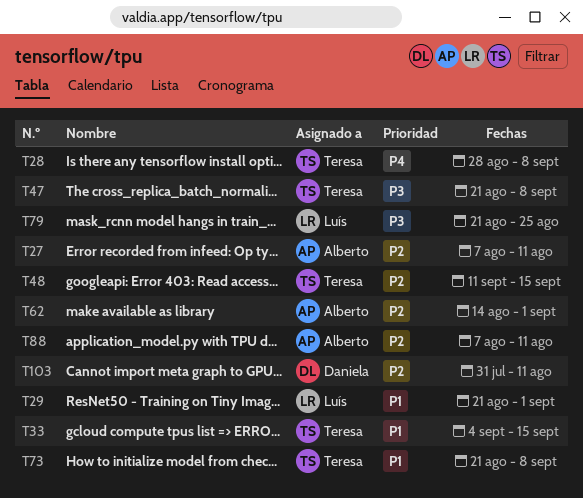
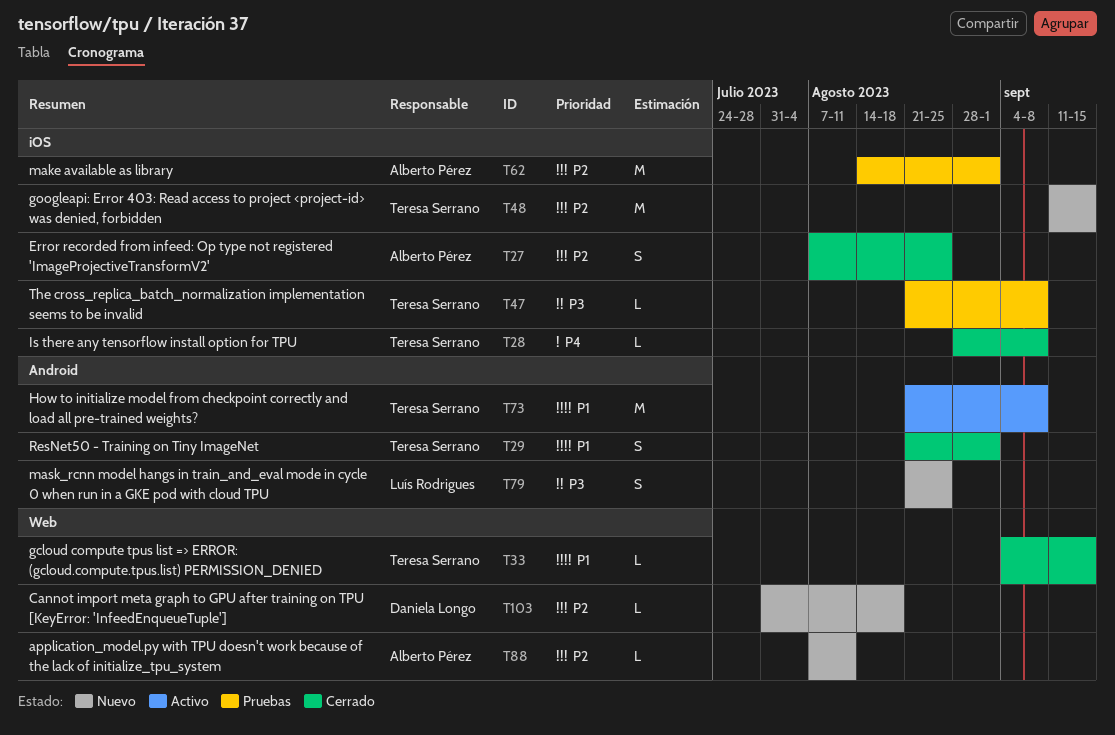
T27, due: Aug 11 -> Aug 25
T29, owner: Luís Rodrigues -> Teresa Serrano
T103, due: Aug 11 -> Aug 18

